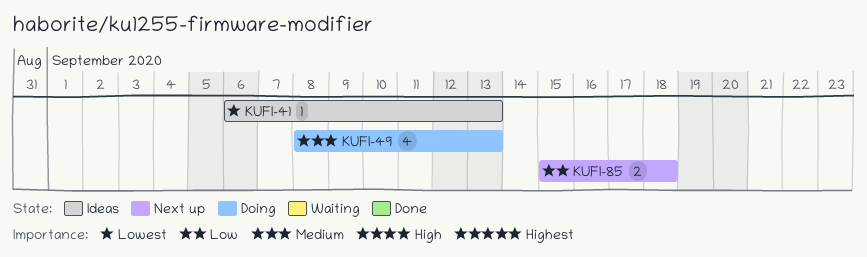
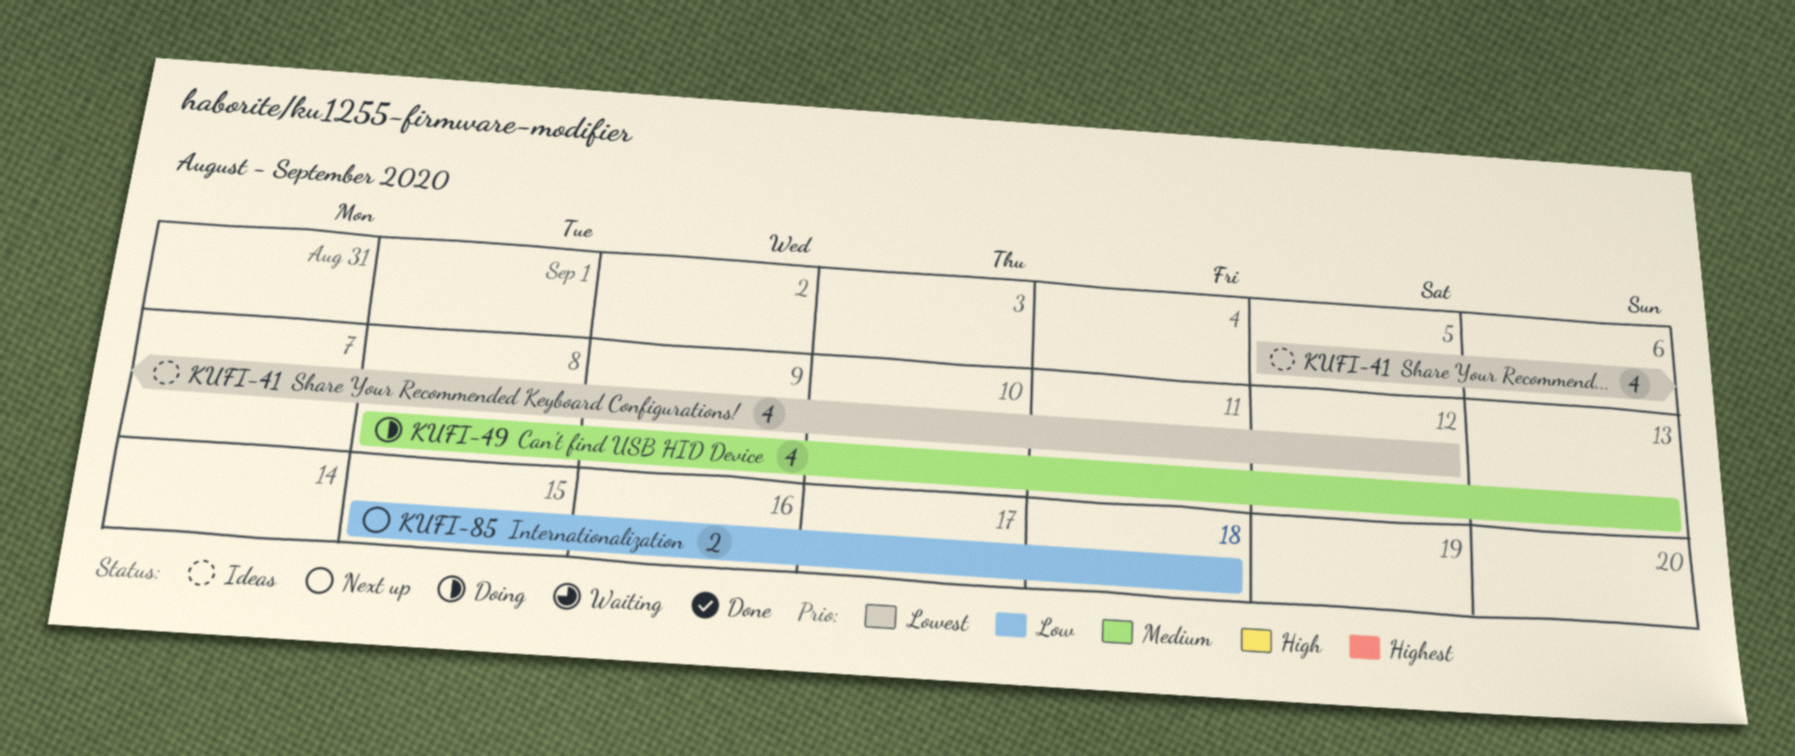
KUFI-41, estimate: 1 -> 4
KUFI-41, start: Sep 6 -> Sep 5
KUFI-41, due: Sep 13 -> Sep 12

